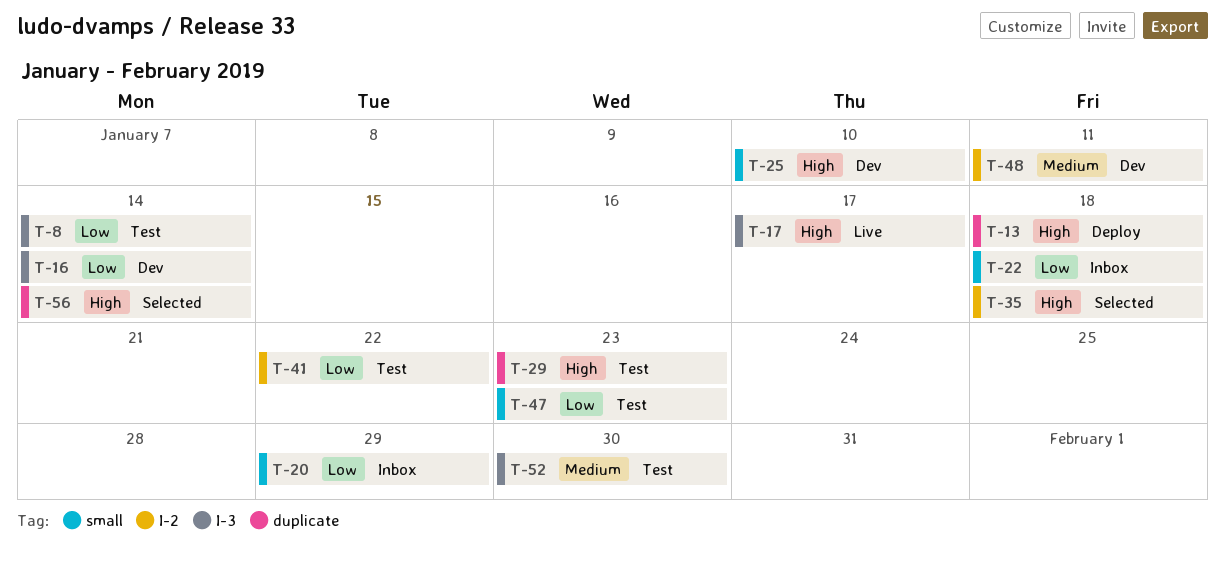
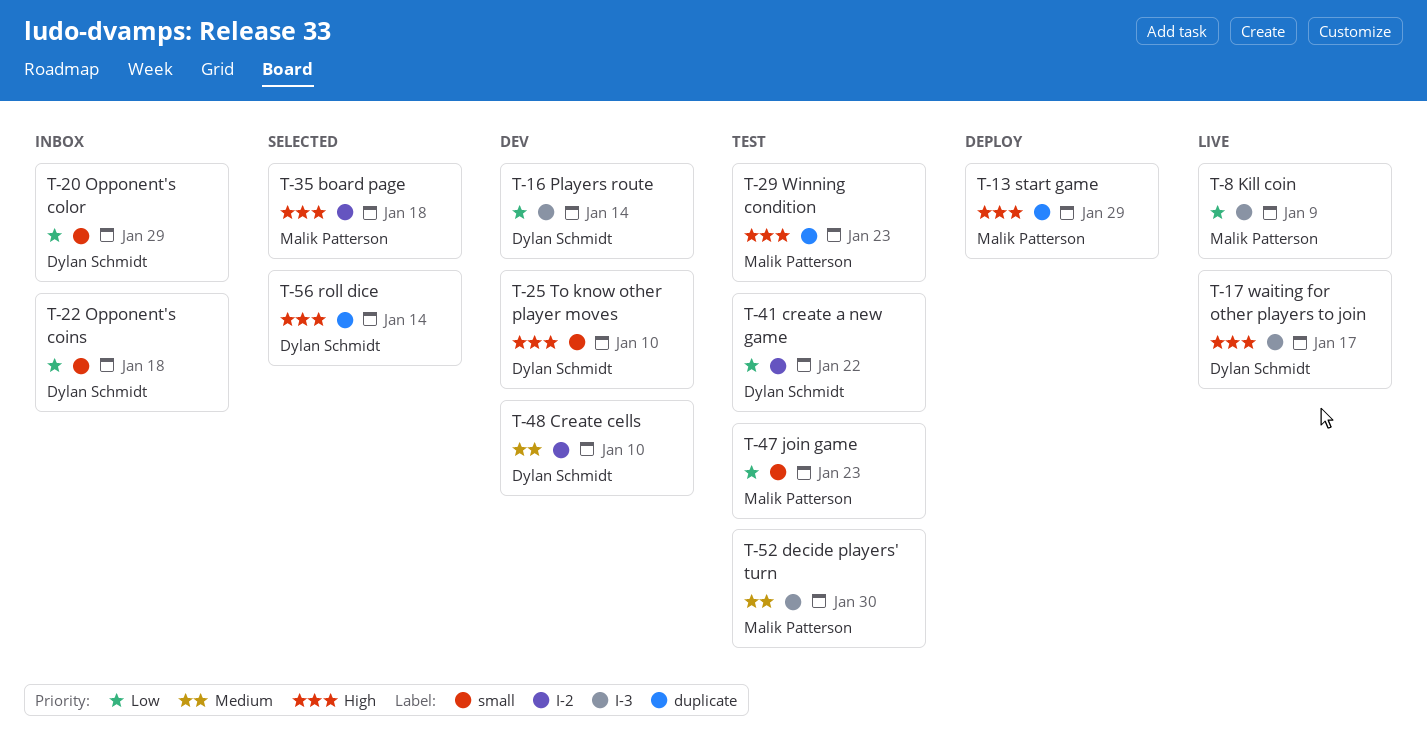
T-8, status: Test -> Live
T-8, due: Jan 14 -> Jan 9
T-13, due: Jan 18 -> Jan 29
T-48, due: Jan 11 -> Jan 10

